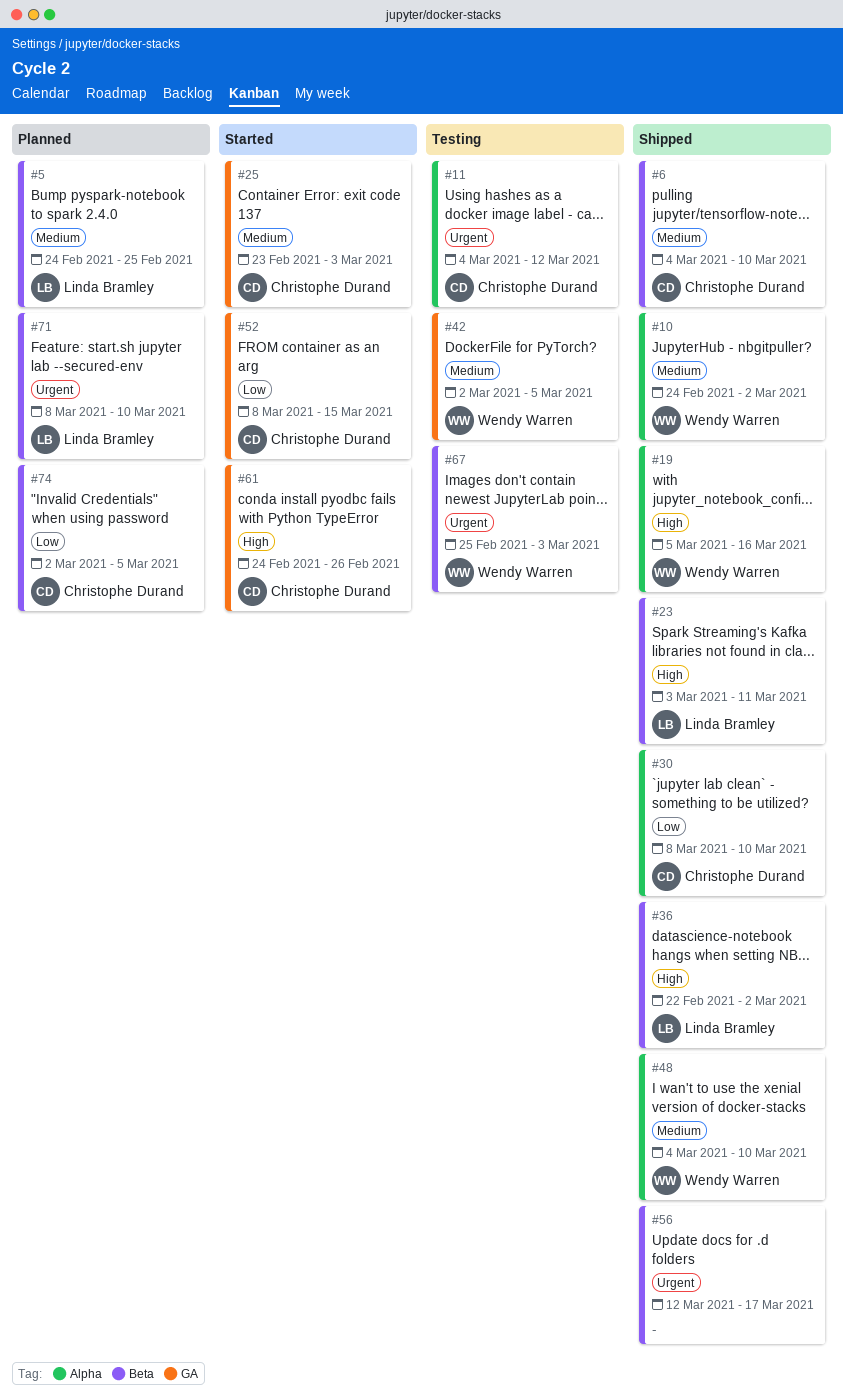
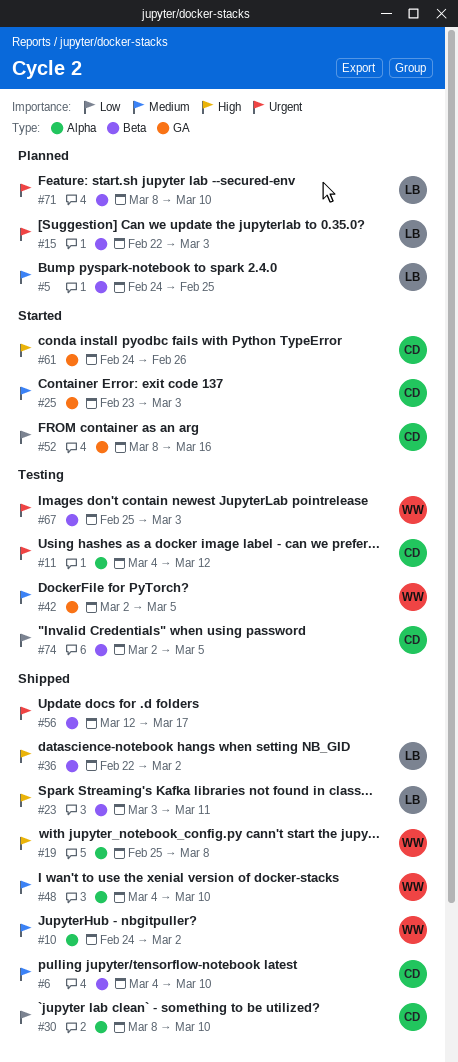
#15: none -> present
#19, start: Mar 5 -> Feb 25
#19, due: Mar 16 -> Mar 8
#52, due: Mar 15 -> Mar 16
#74, status: Planned -> Testing

